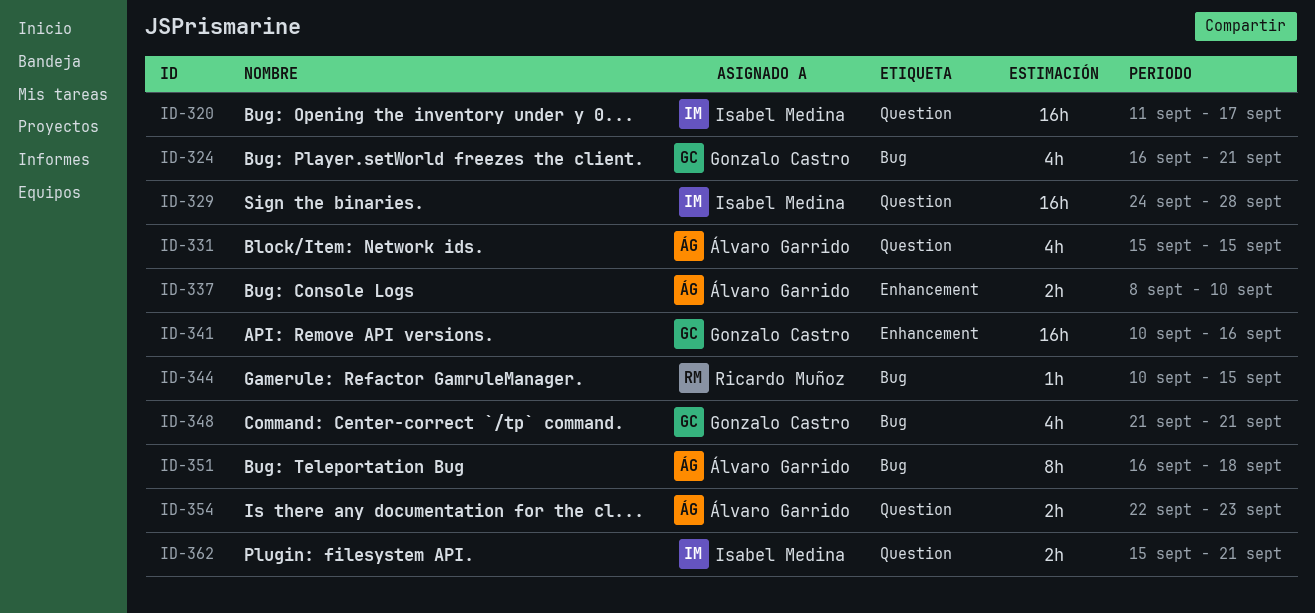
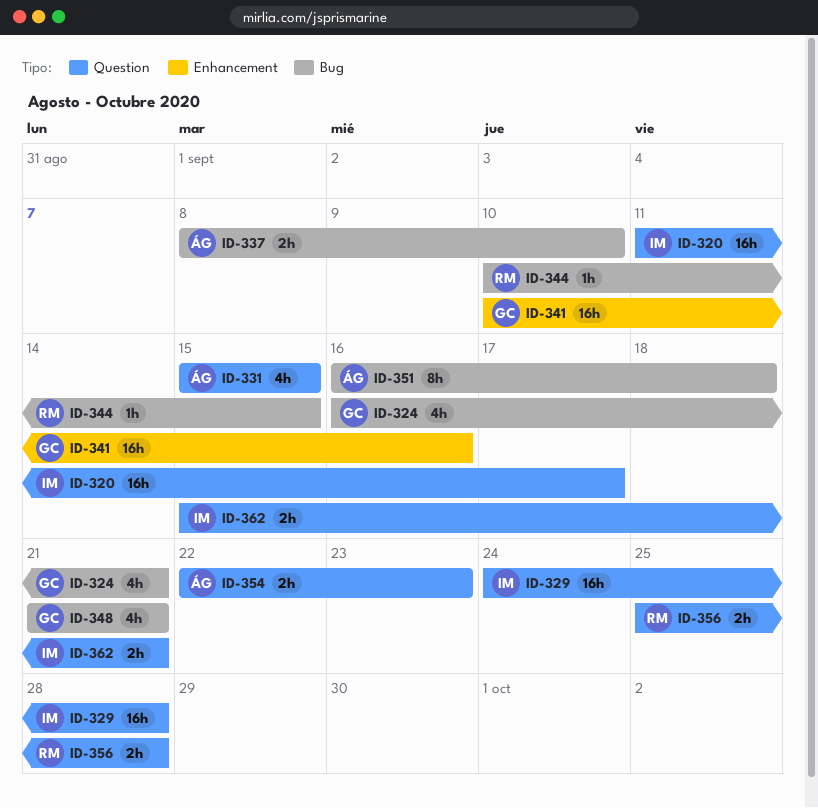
ID-337, label: Enhancement -> Bug
ID-356: none -> present

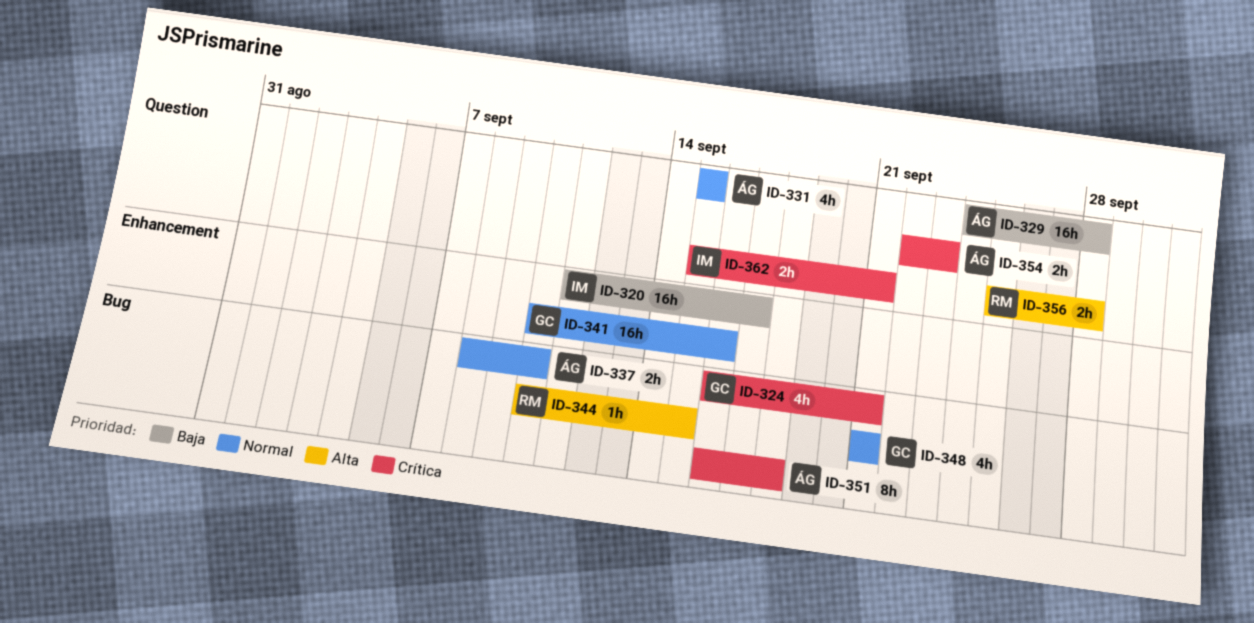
ID-320, label: Question -> Enhancement
ID-329, owner: IM -> ÁG

